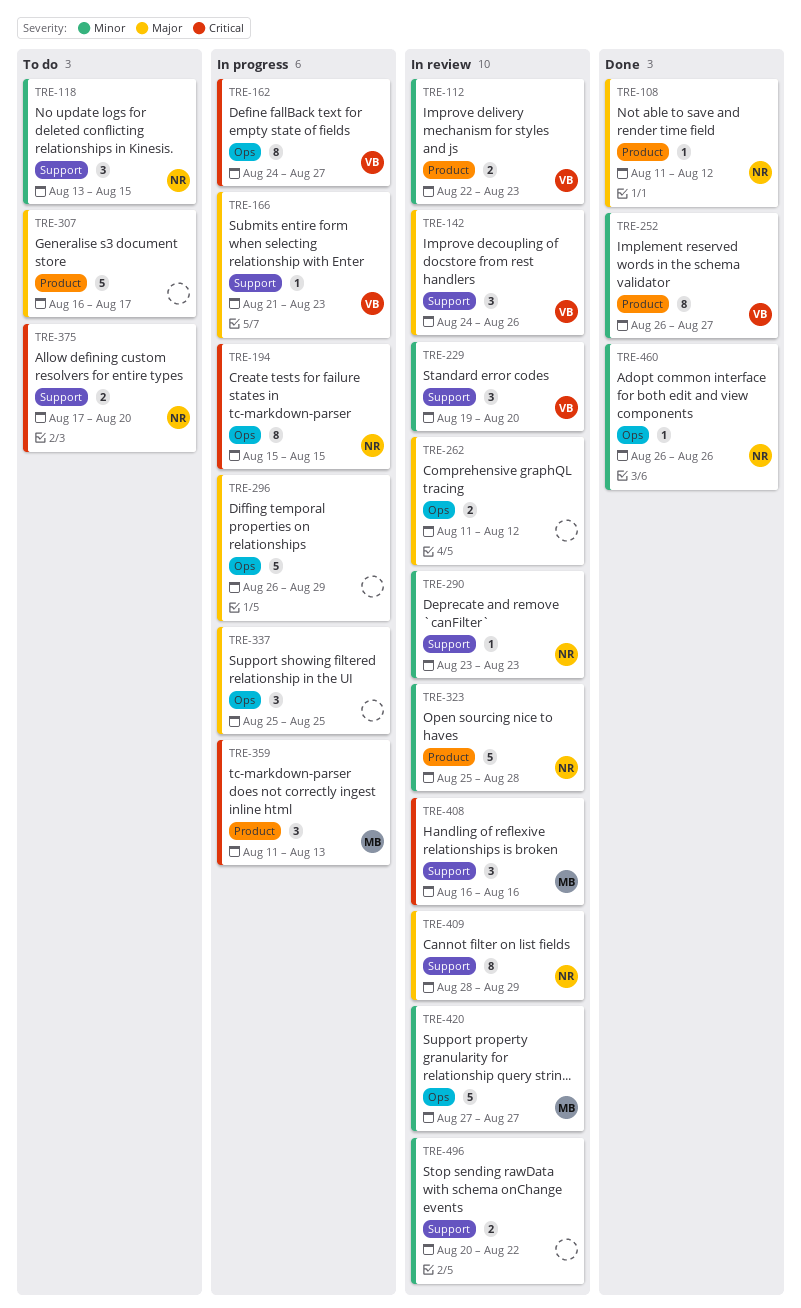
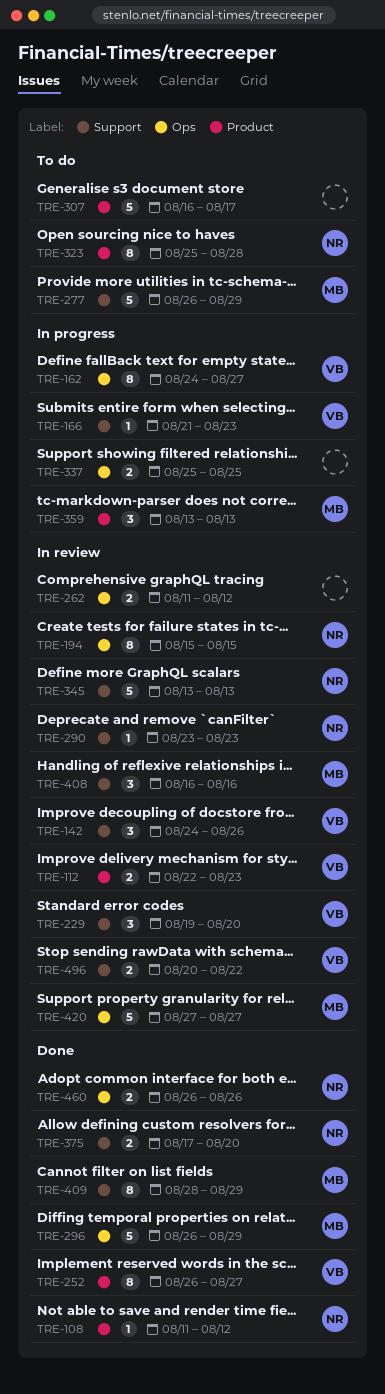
TRE-118: present -> none
TRE-194, status: In progress -> In review
TRE-277: none -> present
TRE-296, status: In progress -> Done
TRE-296, owner: none -> MB
TRE-323, status: In review -> To do
TRE-323, estimate: 5 -> 8
TRE-337, estimate: 3 -> 2
TRE-345: none -> present
TRE-359, start: Aug 11 -> Aug 13
TRE-375, status: To do -> Done
TRE-409, status: In review -> Done
TRE-409, owner: NR -> MB
TRE-460, estimate: 1 -> 2
TRE-496, owner: none -> VB

